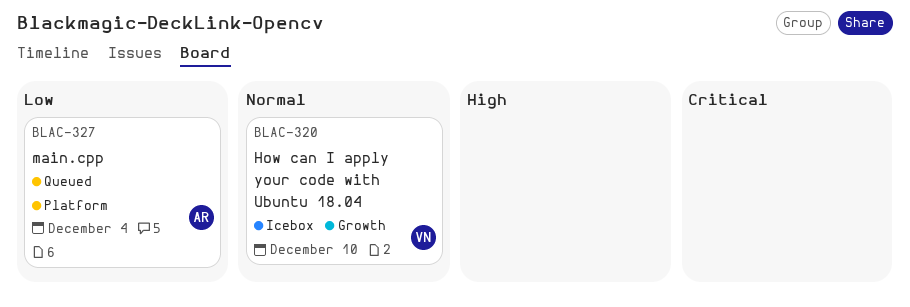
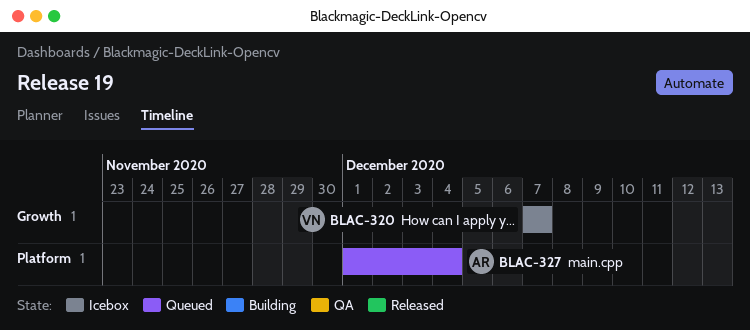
BLAC-320, due: Dec 10 -> Dec 7

